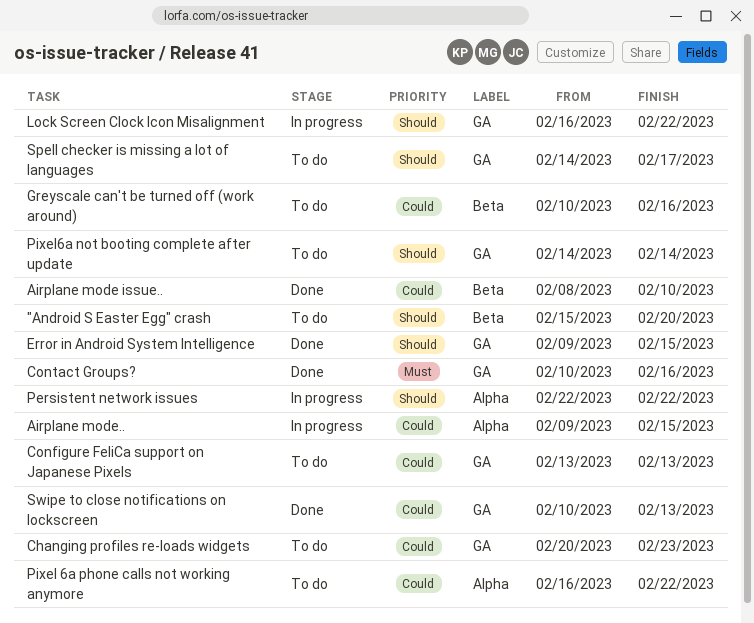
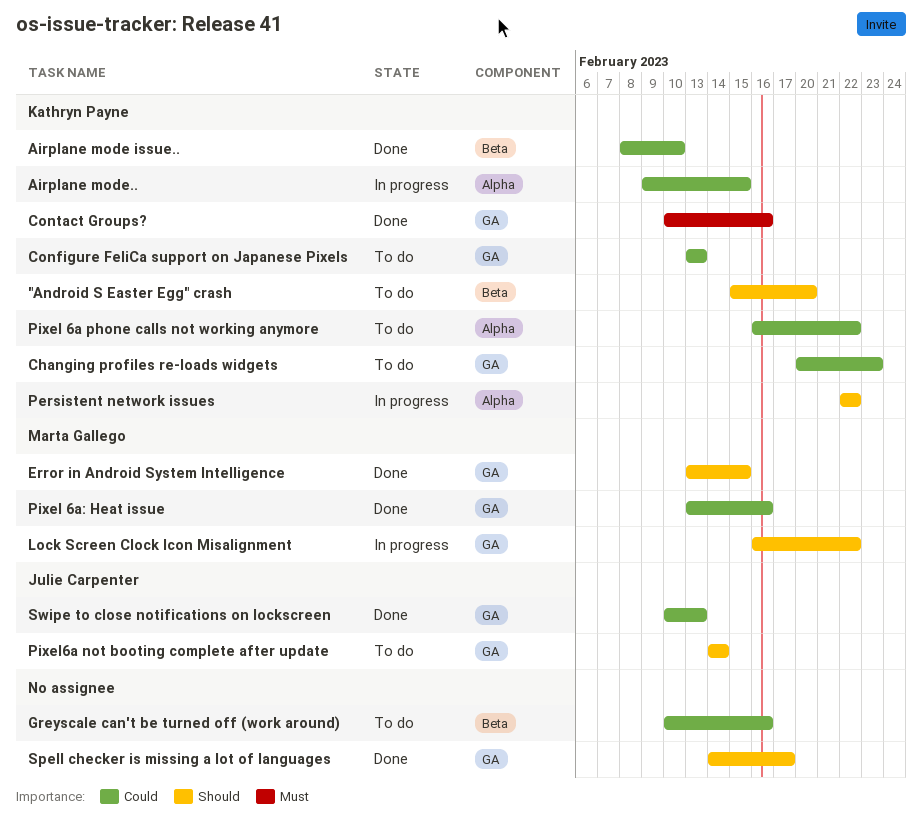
Error in Android System Intelligence, start: Feb 9 -> Feb 13
Pixel 6a: Heat issue: none -> present
Spell checker is missing a lot of languages, status: To do -> Done

